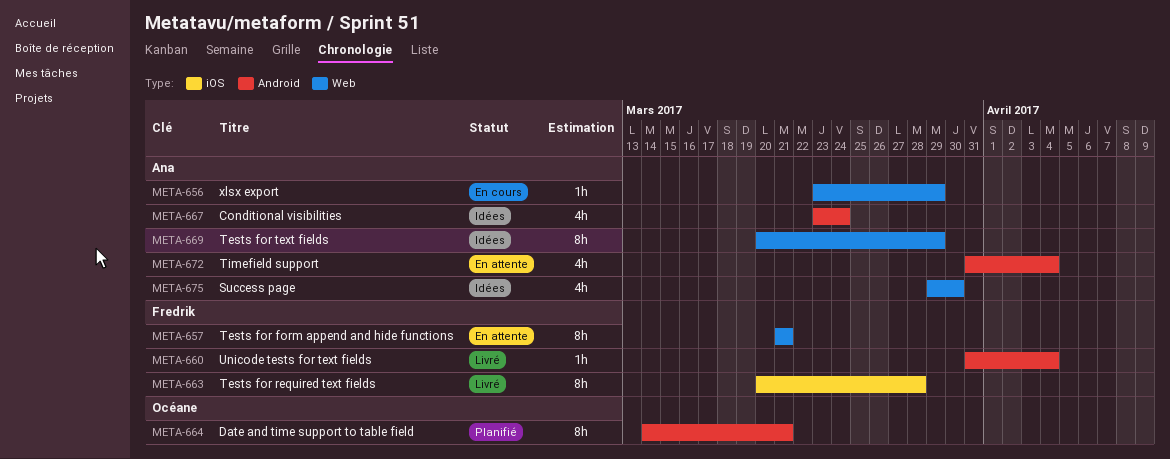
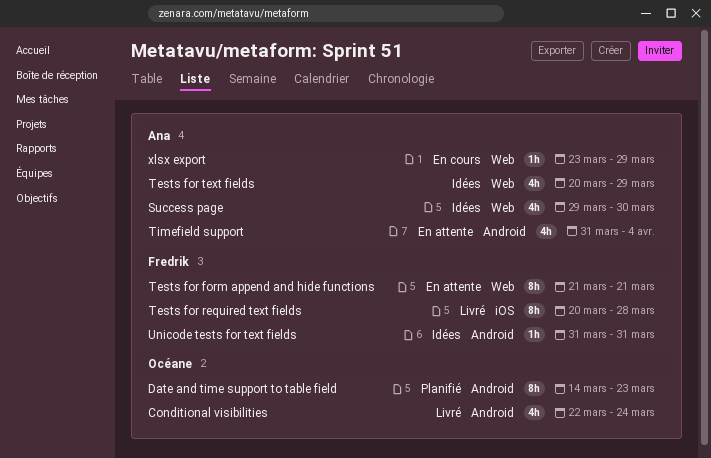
Conditional visibilities, status: Idées -> Livré
Conditional visibilities, owner: Ana -> Océane
Conditional visibilities, start: Mar 23 -> Mar 22
Date and time support to table field, due: Mar 21 -> Mar 23
Tests for text fields, estimate: 8h -> 4h
Unicode tests for text fields, status: Livré -> Idées
Unicode tests for text fields, due: Apr 4 -> Mar 31

